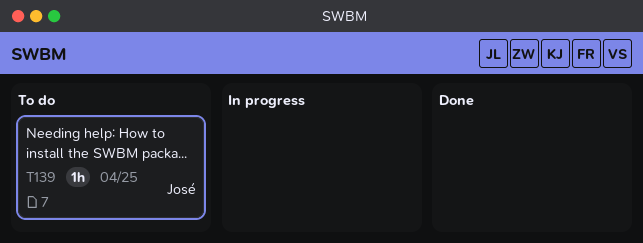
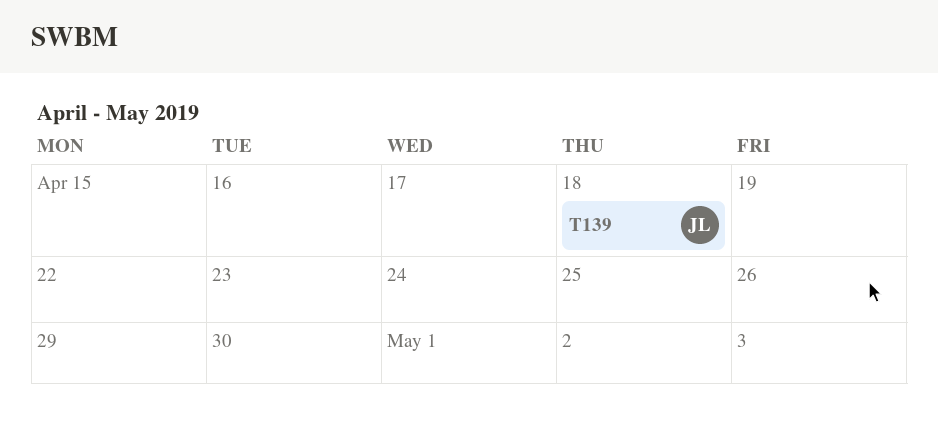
T139, due: Apr 25 -> Apr 18

